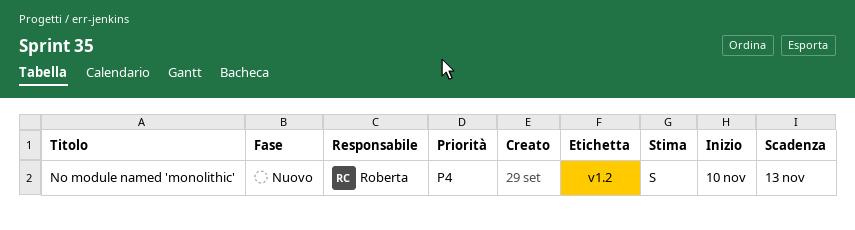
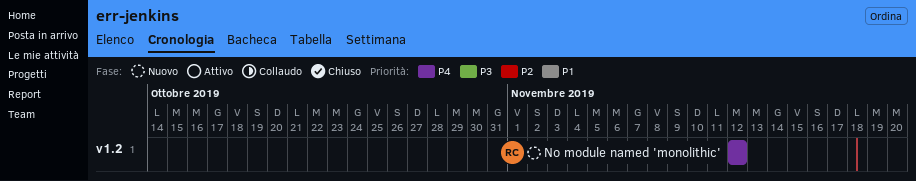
No module named 'monolithic', start: Nov 10 -> Nov 12
No module named 'monolithic', due: Nov 13 -> Nov 12

